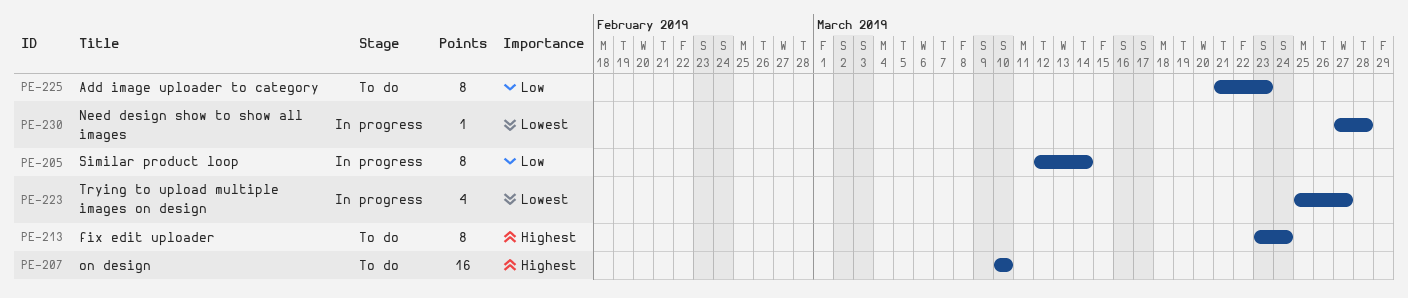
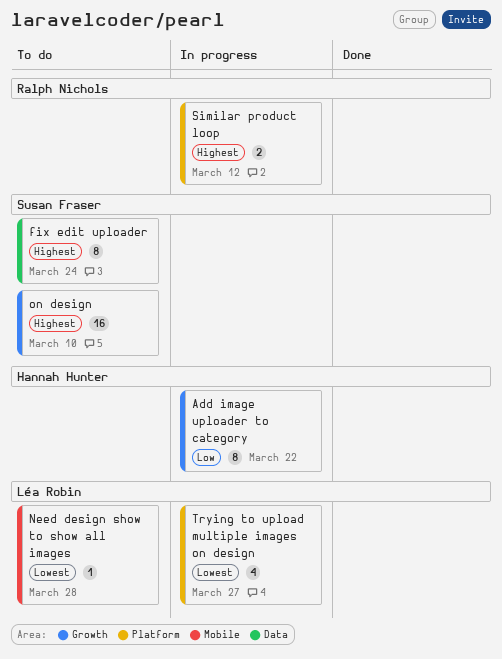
Add image uploader to category, status: To do -> In progress
Add image uploader to category, due: Mar 23 -> Mar 22
Need design show to show all images, status: In progress -> To do
Similar product loop, priority: Low -> Highest
Similar product loop, estimate: 8 -> 2
Similar product loop, due: Mar 14 -> Mar 12

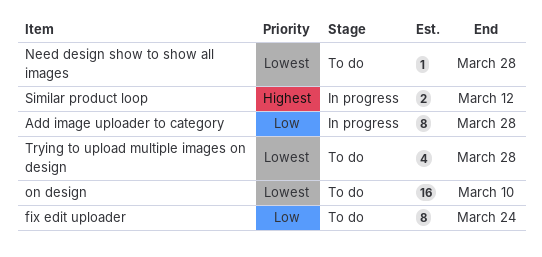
Add image uploader to category, due: Mar 22 -> Mar 28
fix edit uploader, priority: Highest -> Low
on design, priority: Highest -> Lowest
Trying to upload multiple images on design, status: In progress -> To do
Trying to upload multiple images on design, due: Mar 27 -> Mar 28

